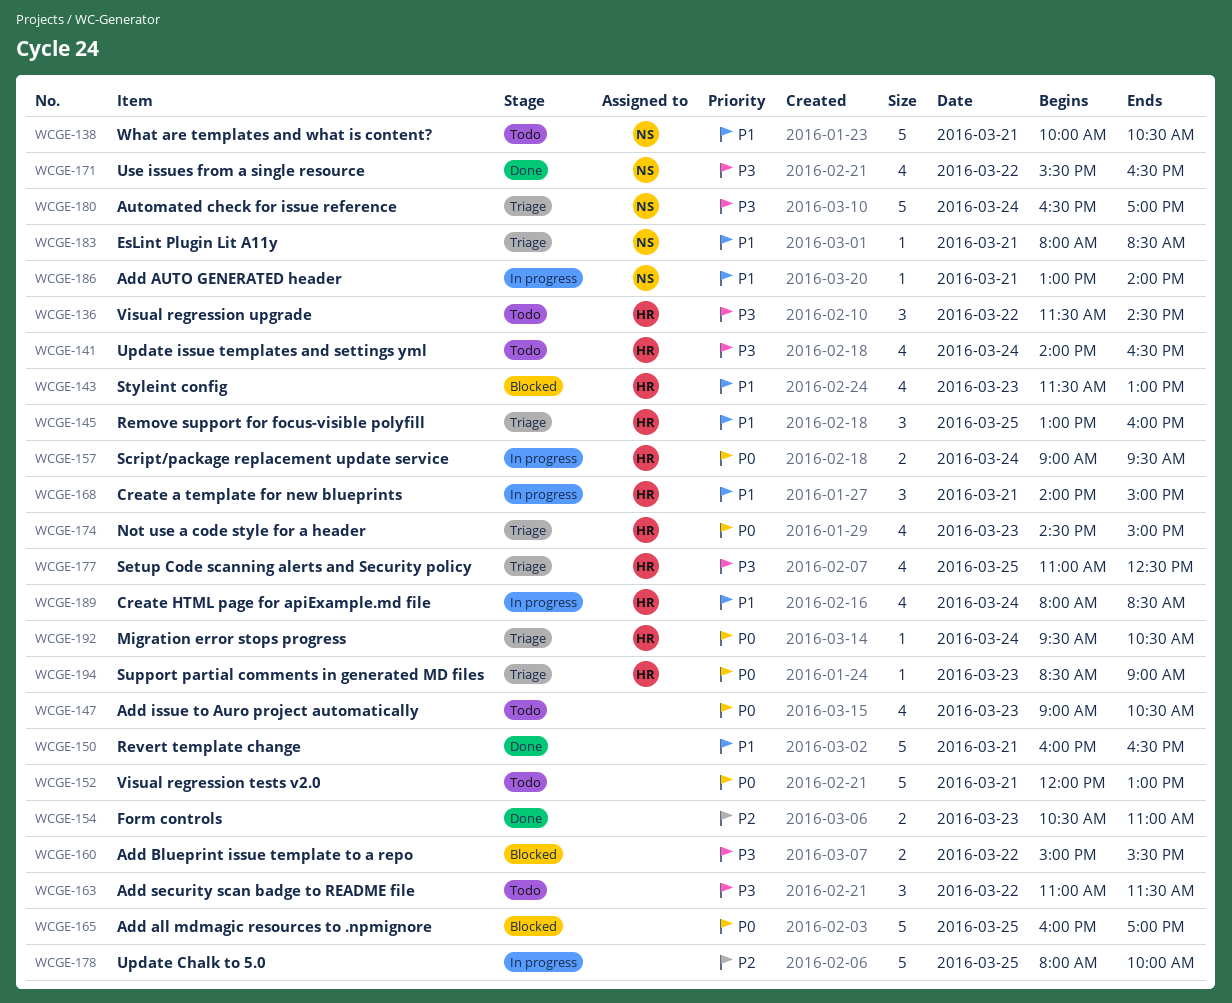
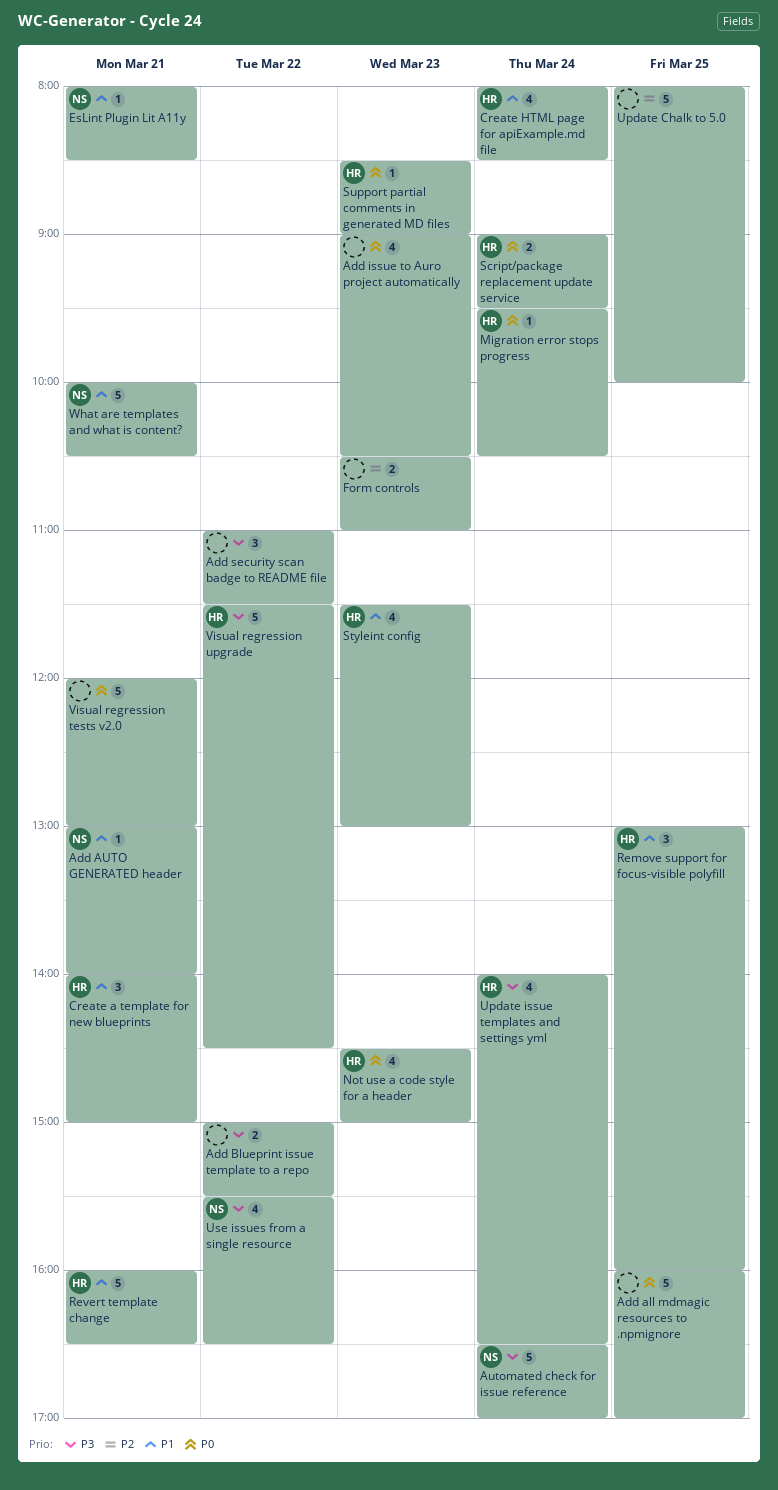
Revert template change, owner: none -> HR
Setup Code scanning alerts and Security policy: present -> none
Visual regression upgrade, estimate: 3 -> 5

